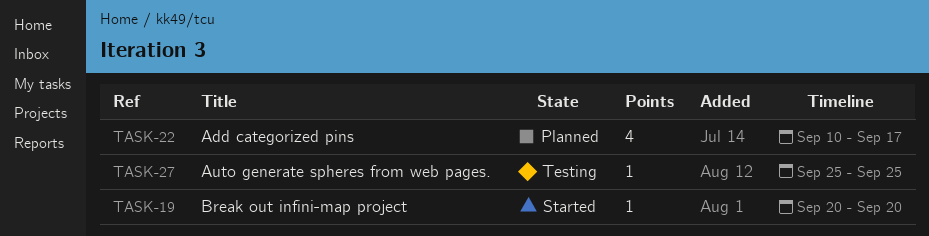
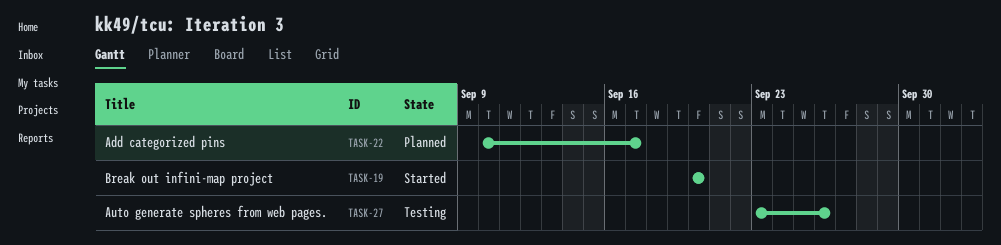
TASK-27, start: Sep 25 -> Sep 23
TASK-27, due: Sep 25 -> Sep 26

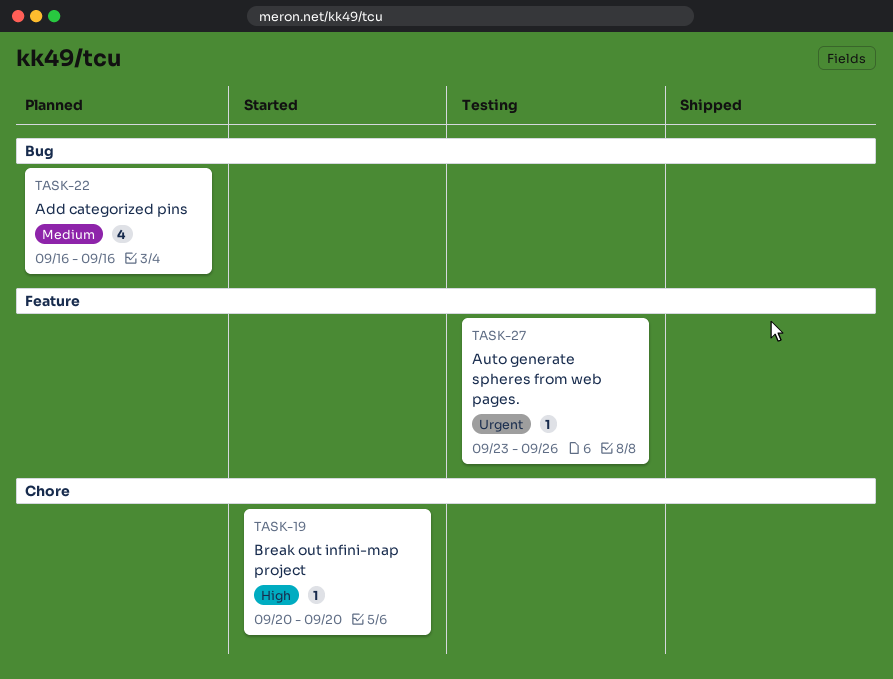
TASK-22, start: Sep 10 -> Sep 16
TASK-22, due: Sep 17 -> Sep 16

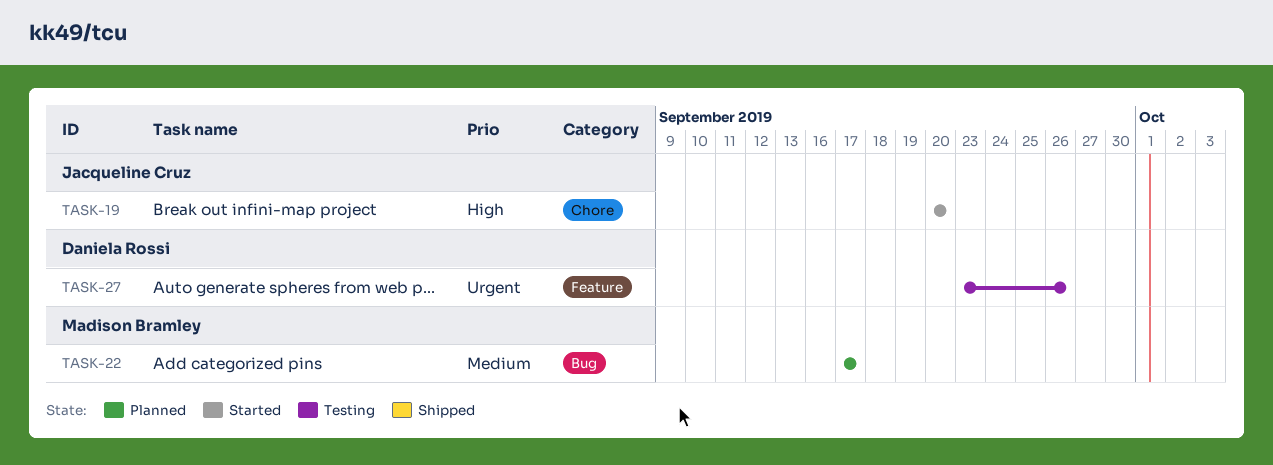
TASK-22, start: Sep 16 -> Sep 17
TASK-22, due: Sep 16 -> Sep 17

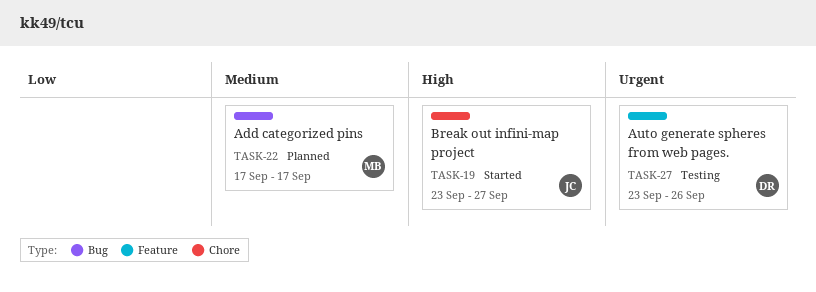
TASK-19, start: Sep 20 -> Sep 23
TASK-19, due: Sep 20 -> Sep 27

